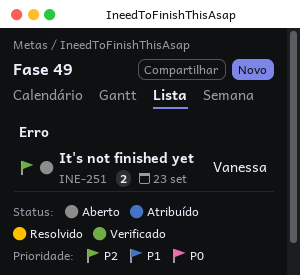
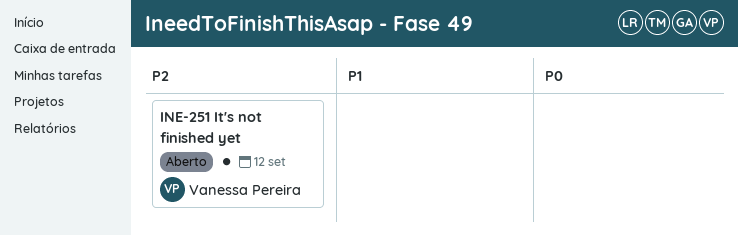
INE-251, estimate: 2 -> 1
INE-251, due: Sep 23 -> Sep 12

